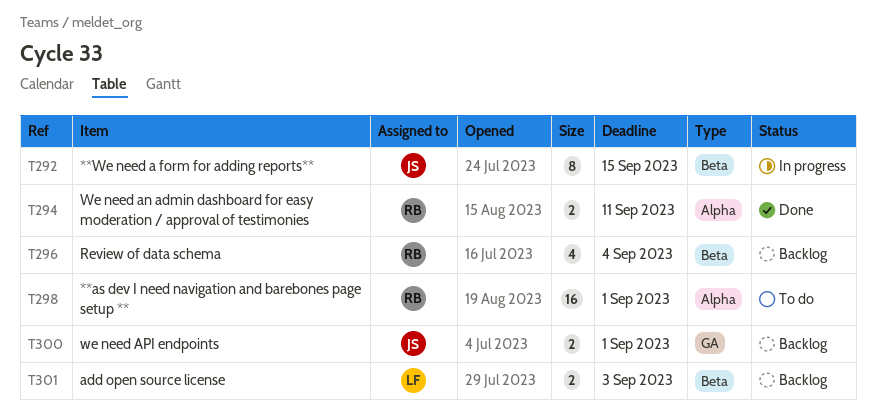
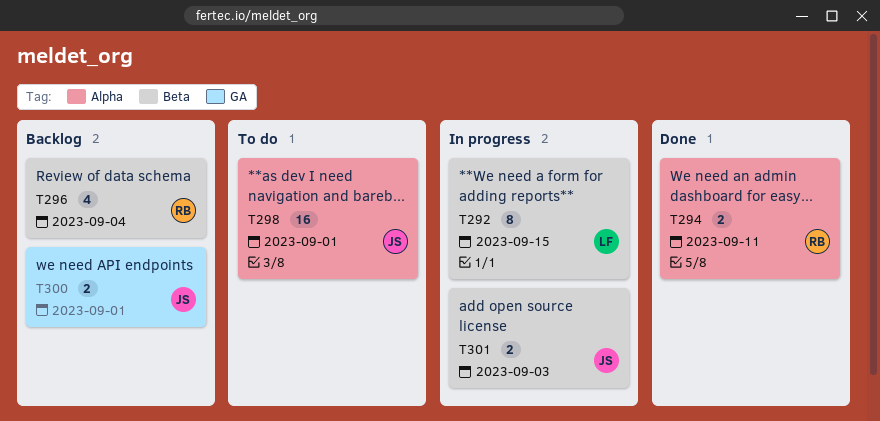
T292, owner: JS -> LF
T298, owner: RB -> JS
T301, status: Backlog -> In progress
T301, owner: LF -> JS

